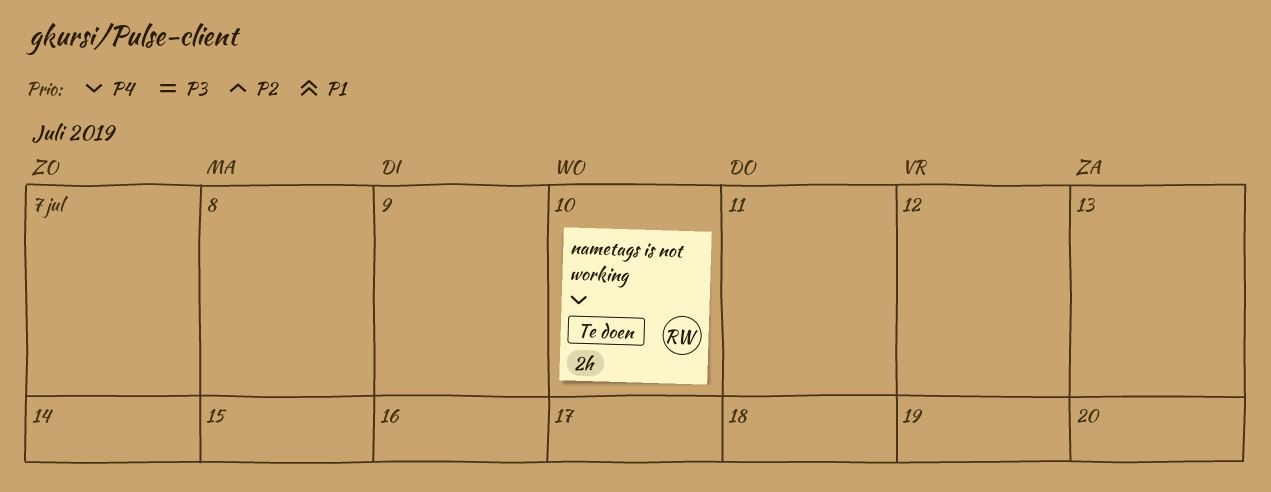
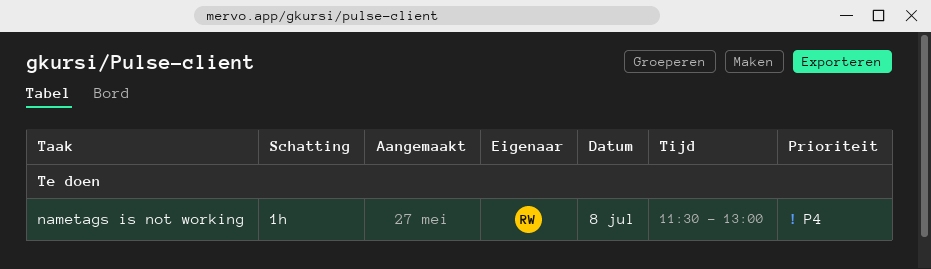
nametags is not working, estimate: 2h -> 1h
nametags is not working, day: Jul 10 -> Jul 8

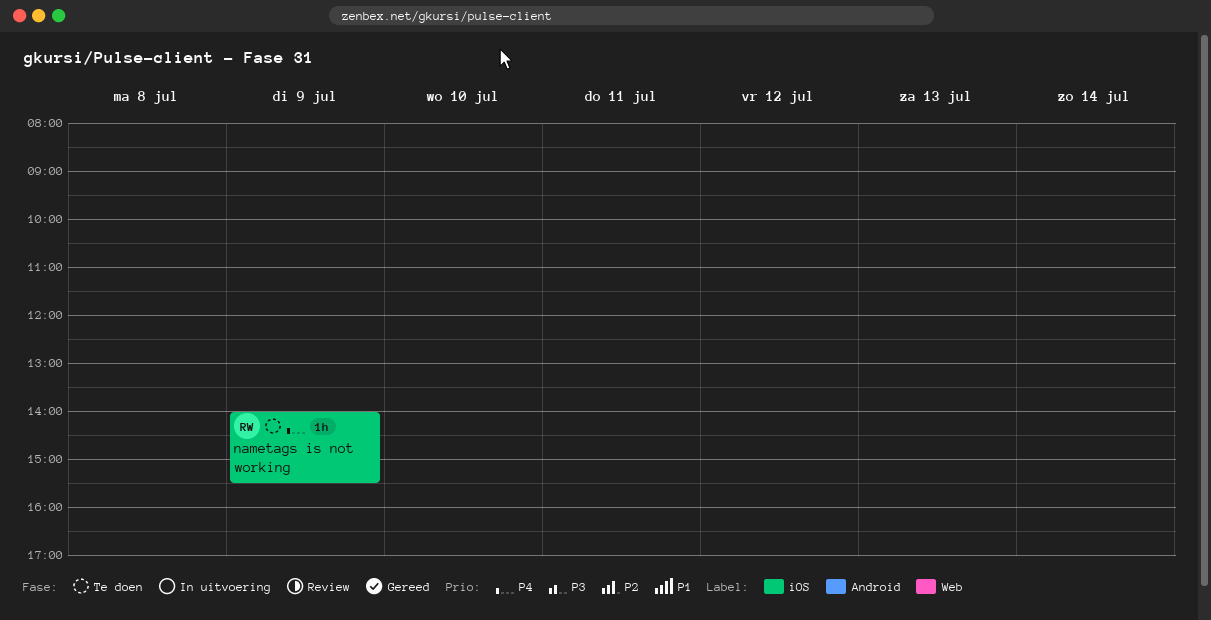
nametags is not working, day: Jul 8 -> Jul 9
nametags is not working, begins: 11:30 -> 14:00
nametags is not working, ends: 13:00 -> 15:30

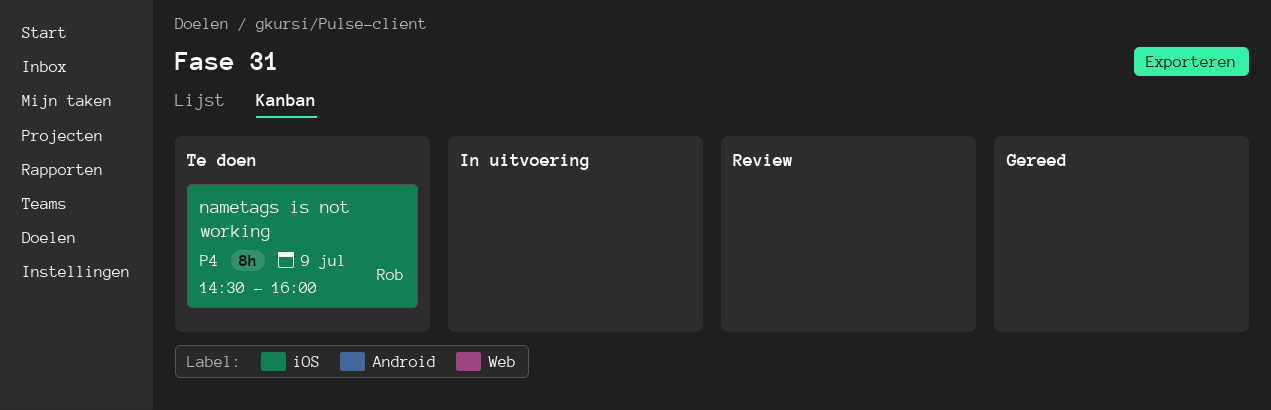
nametags is not working, estimate: 1h -> 8h
nametags is not working, begins: 14:00 -> 14:30
nametags is not working, ends: 15:30 -> 16:00

